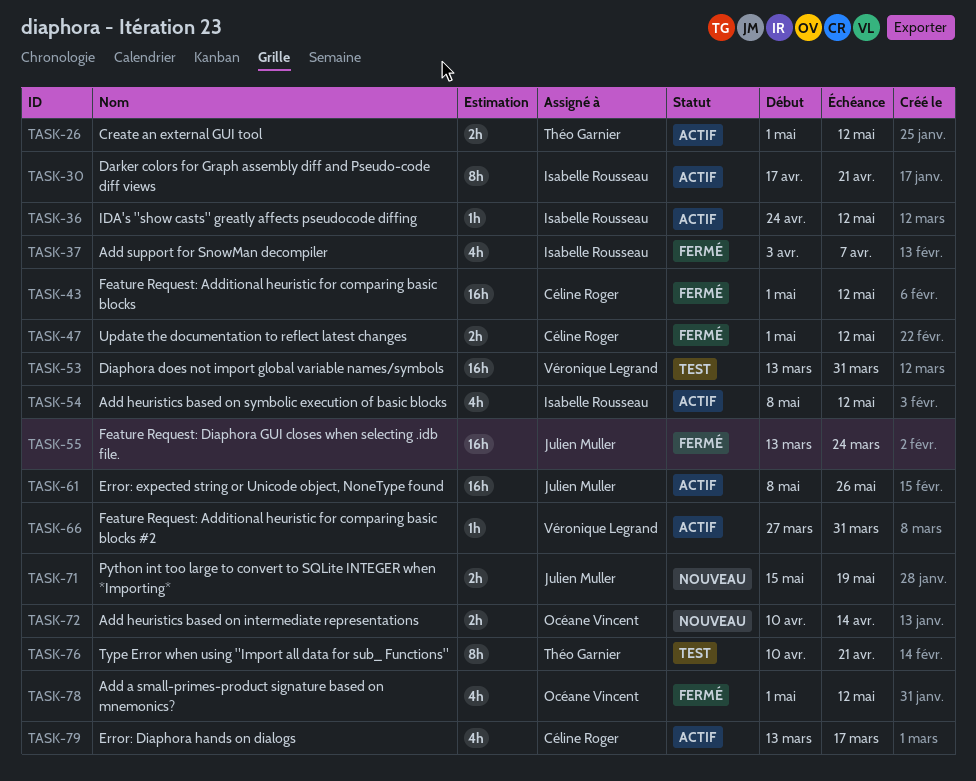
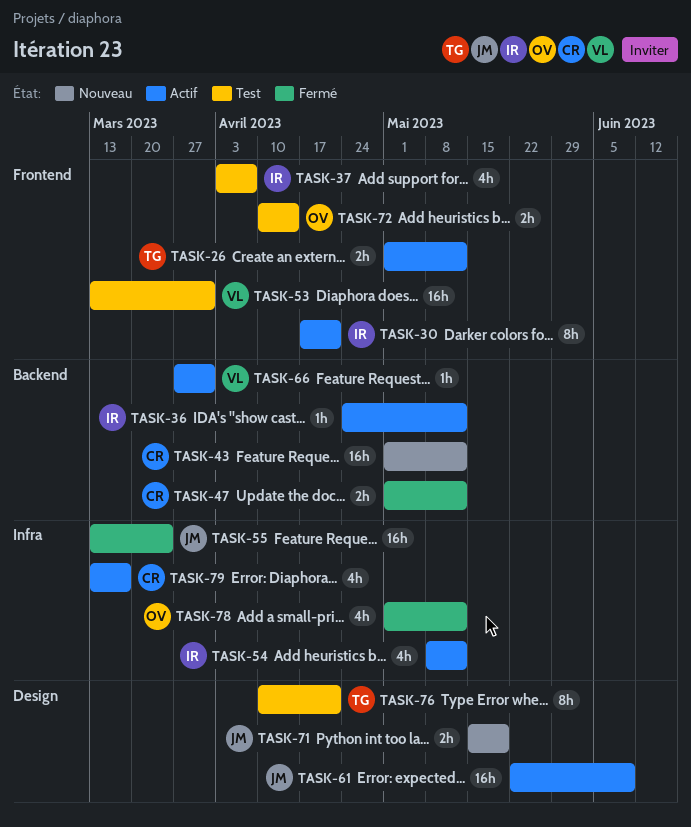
TASK-37, status: Fermé -> Test
TASK-43, status: Fermé -> Nouveau
TASK-61, start: May 8 -> May 22
TASK-61, due: May 26 -> Jun 9
TASK-72, status: Nouveau -> Test

